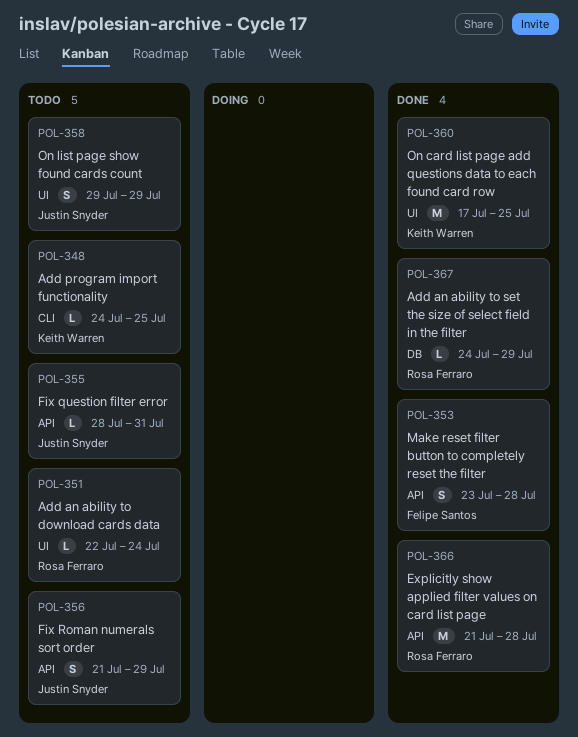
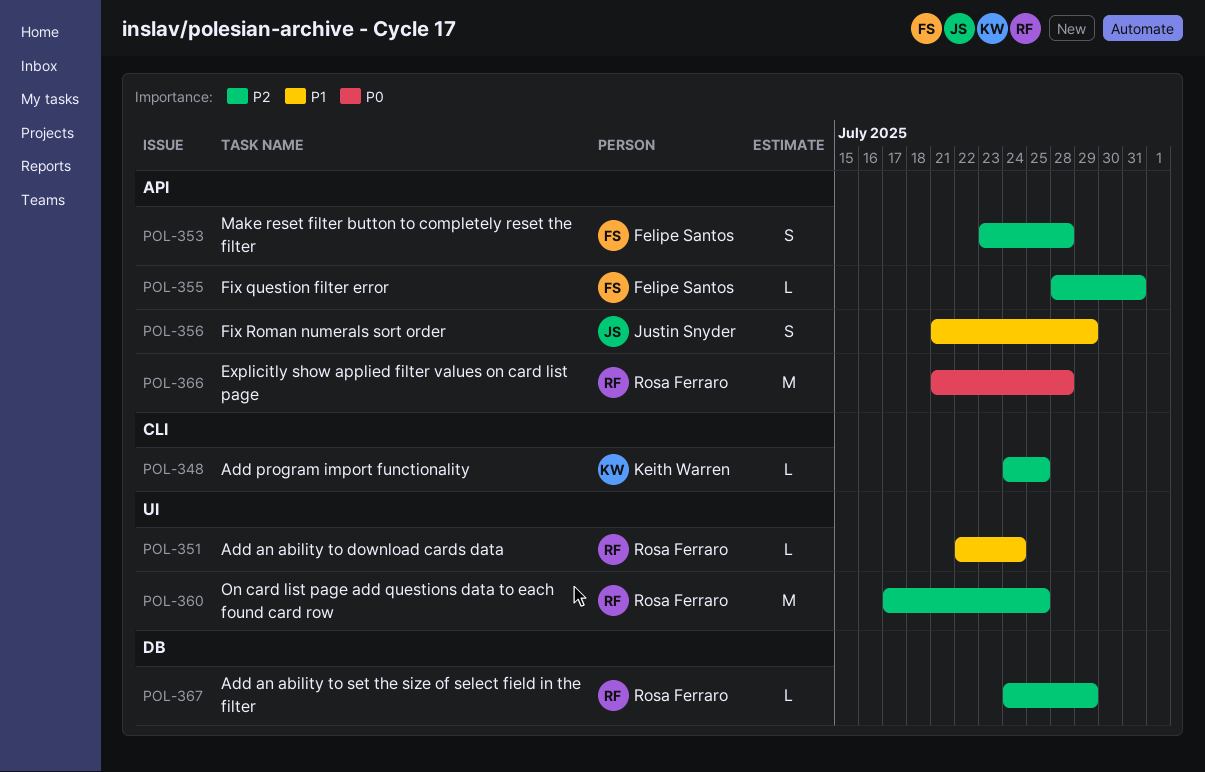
POL-355, owner: Justin Snyder -> Felipe Santos
POL-358: present -> none
POL-360, owner: Keith Warren -> Rosa Ferraro

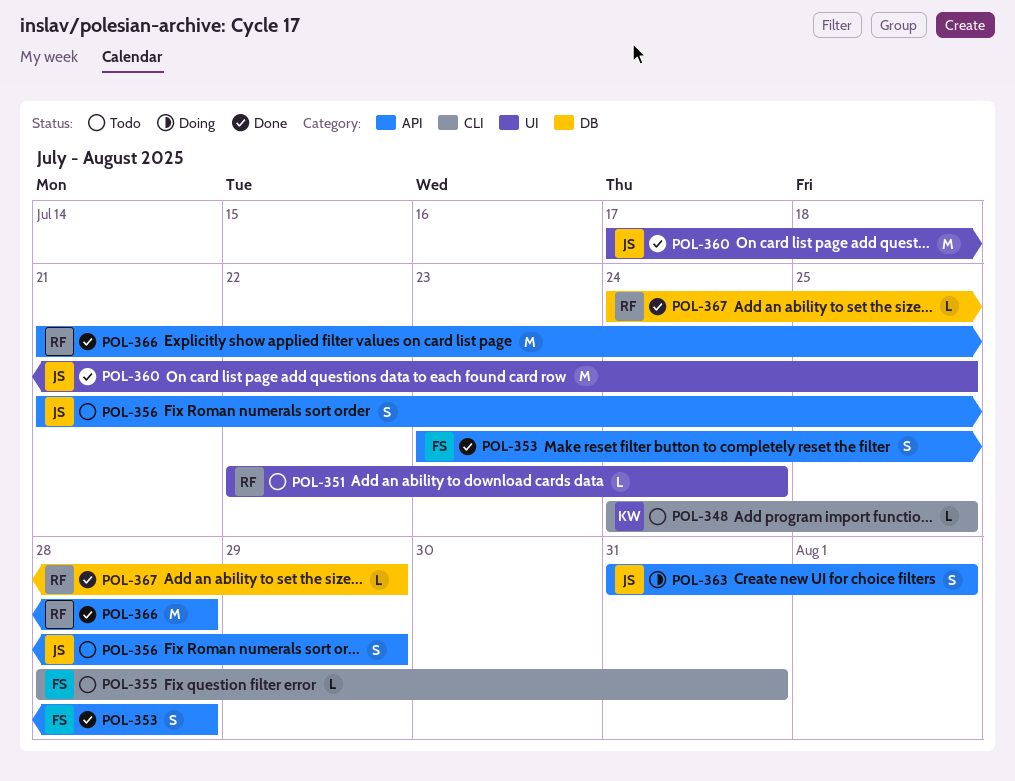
POL-355, label: API -> CLI
POL-360, owner: Rosa Ferraro -> Justin Snyder
POL-363: none -> present

